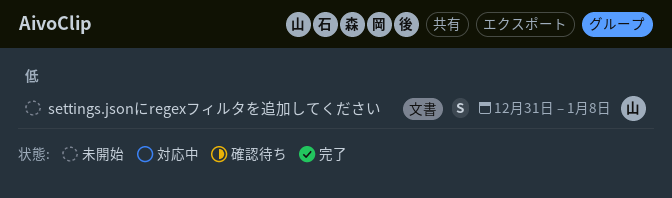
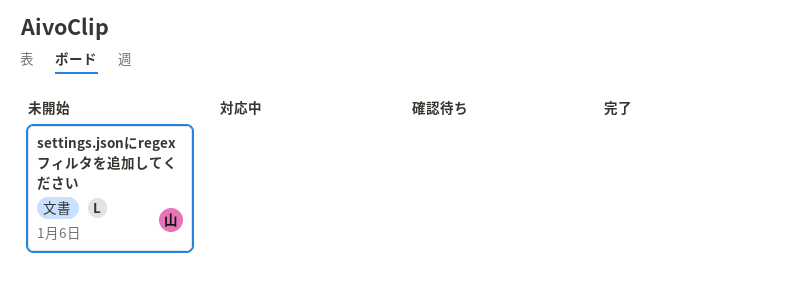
settings.jsonにregexフィルタを追加してください, estimate: S -> L
settings.jsonにregexフィルタを追加してください, due: Jan 8 -> Jan 6

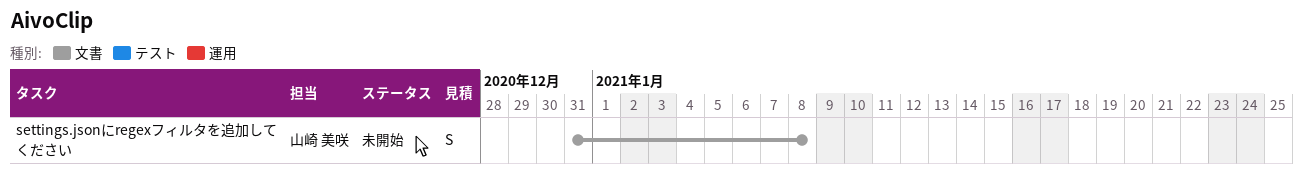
settings.jsonにregexフィルタを追加してください, estimate: L -> S
settings.jsonにregexフィルタを追加してください, due: Jan 6 -> Jan 8

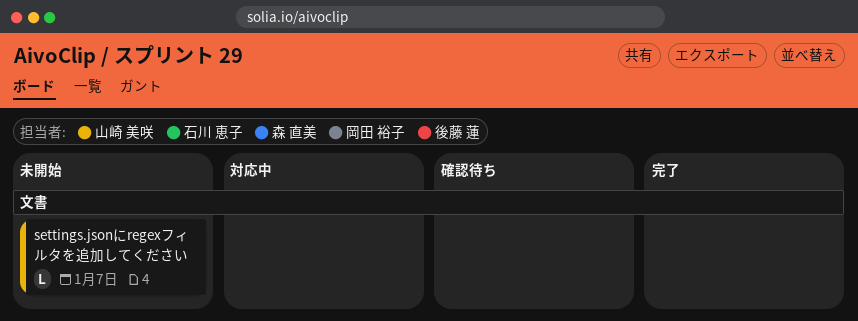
settings.jsonにregexフィルタを追加してください, estimate: S -> L
settings.jsonにregexフィルタを追加してください, due: Jan 8 -> Jan 7

